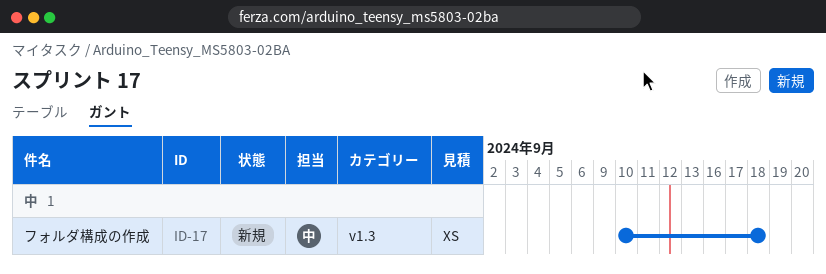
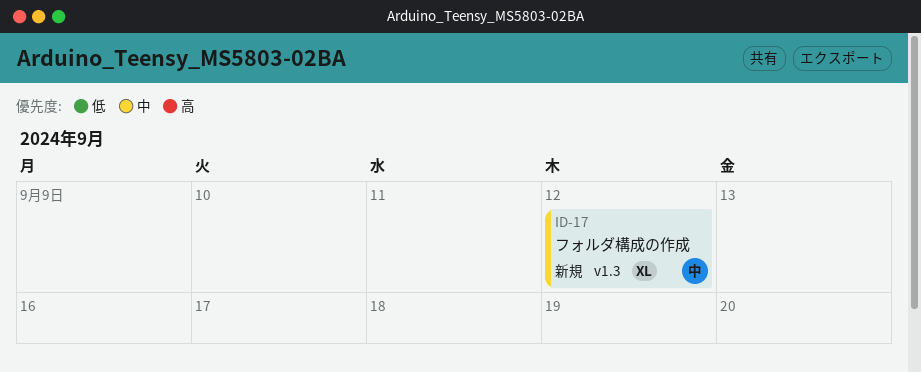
ID-17, estimate: XS -> XL
ID-17, due: Sep 18 -> Sep 12

